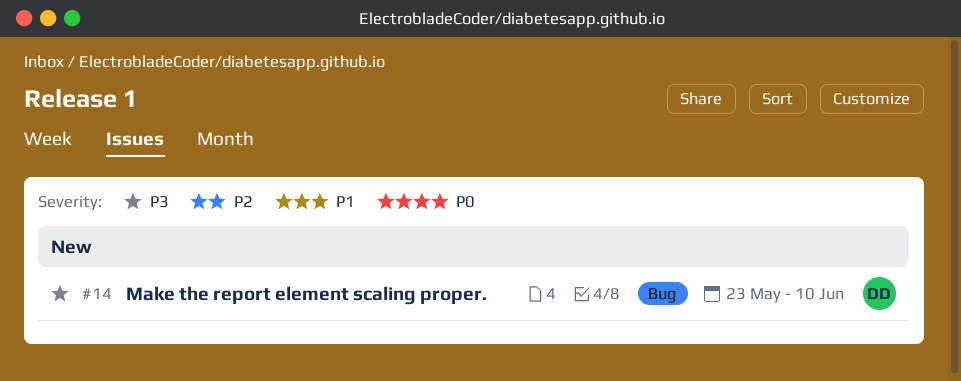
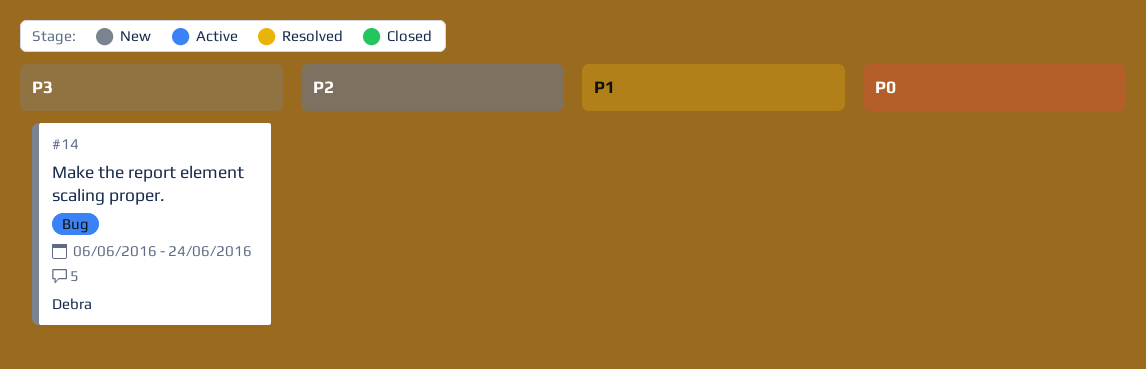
#14, start: May 23 -> Jun 6
#14, due: Jun 10 -> Jun 24

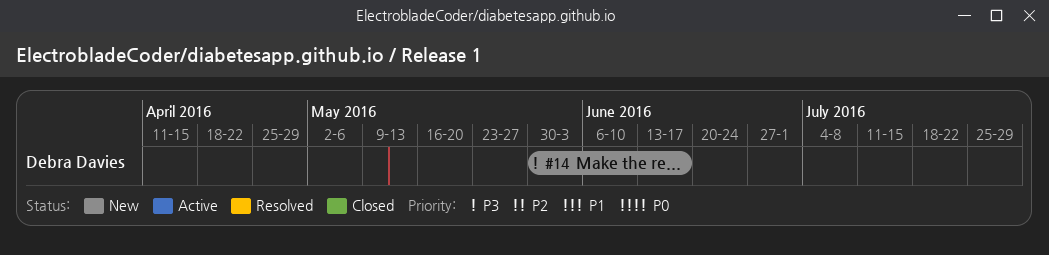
#14, start: Jun 6 -> May 30
#14, due: Jun 24 -> Jun 17

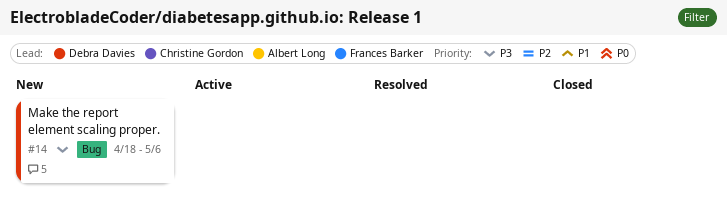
#14, start: May 30 -> Apr 18
#14, due: Jun 17 -> May 6

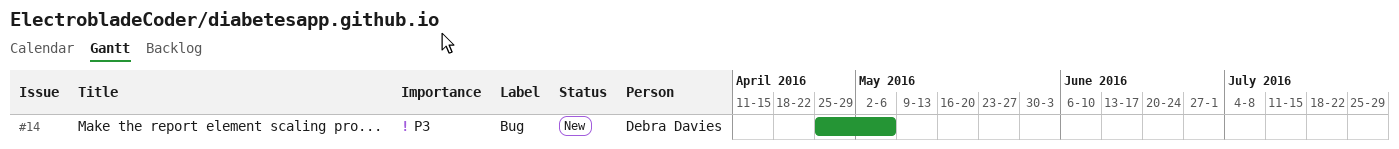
#14, start: Apr 18 -> Apr 25

